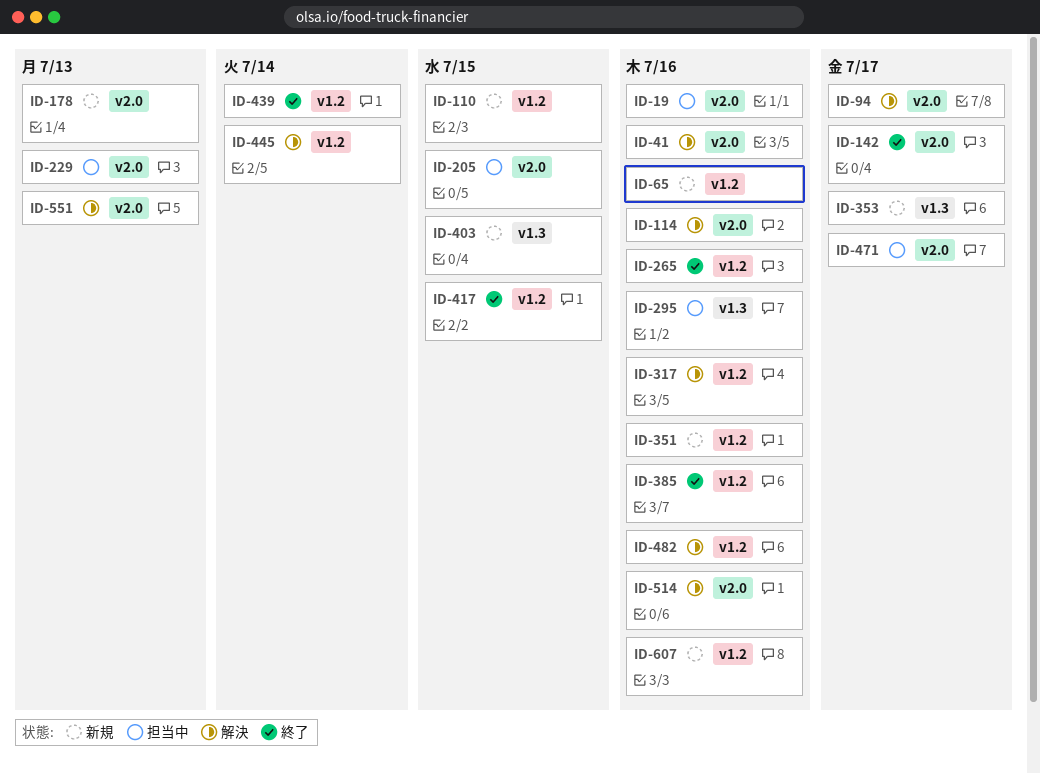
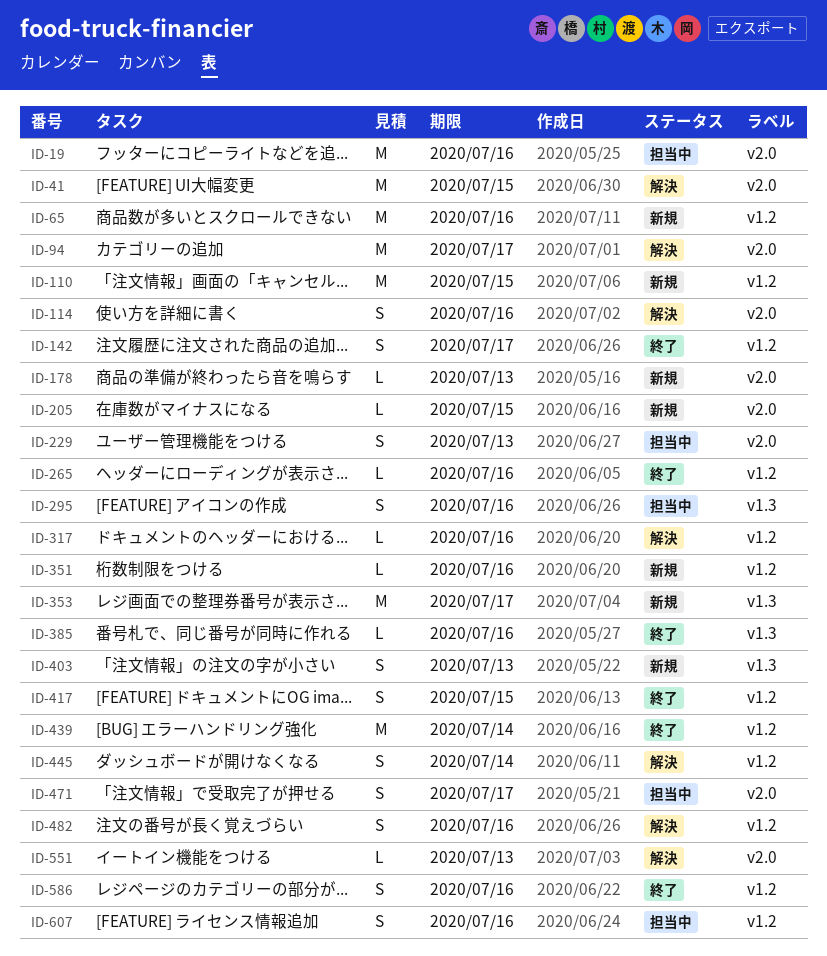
ID-41, due: Jul 16 -> Jul 15
ID-142, label: v2.0 -> v1.2
ID-205, status: 担当中 -> 新規
ID-385, label: v1.2 -> v1.3
ID-403, due: Jul 15 -> Jul 13
ID-514: present -> none
ID-586: none -> present
ID-607, status: 新規 -> 担当中

